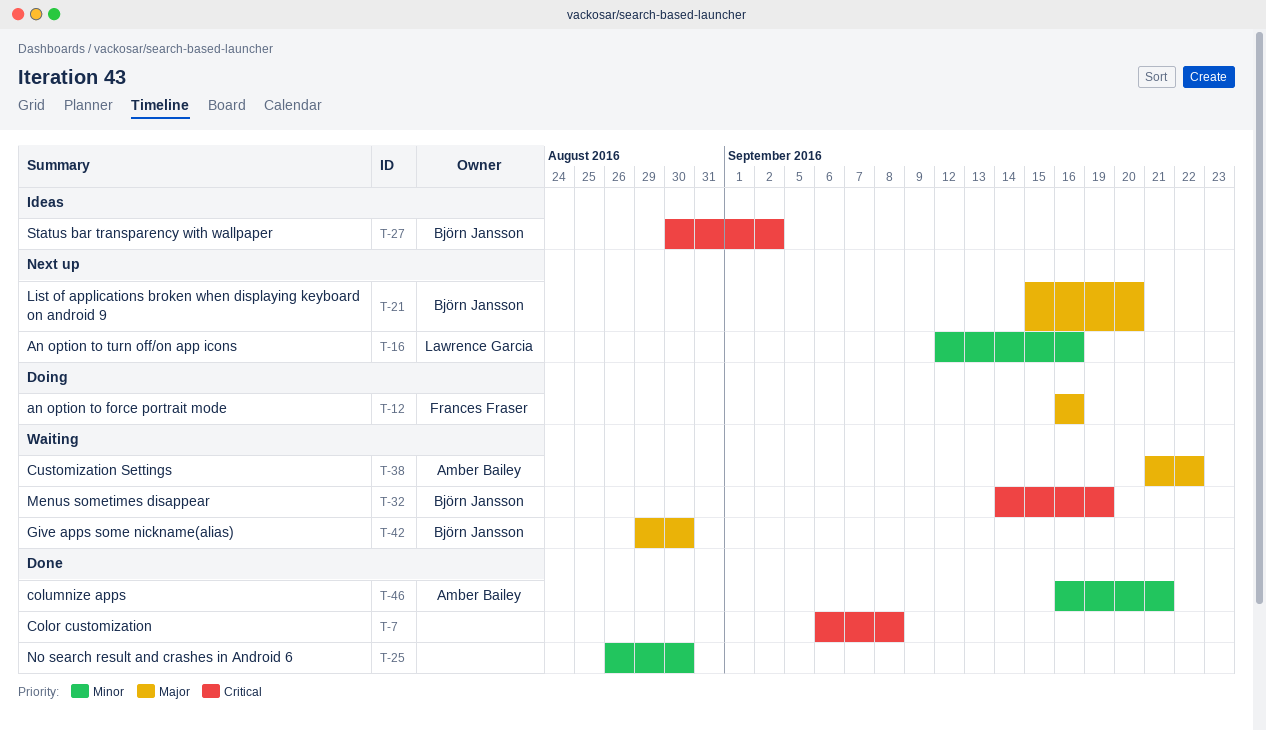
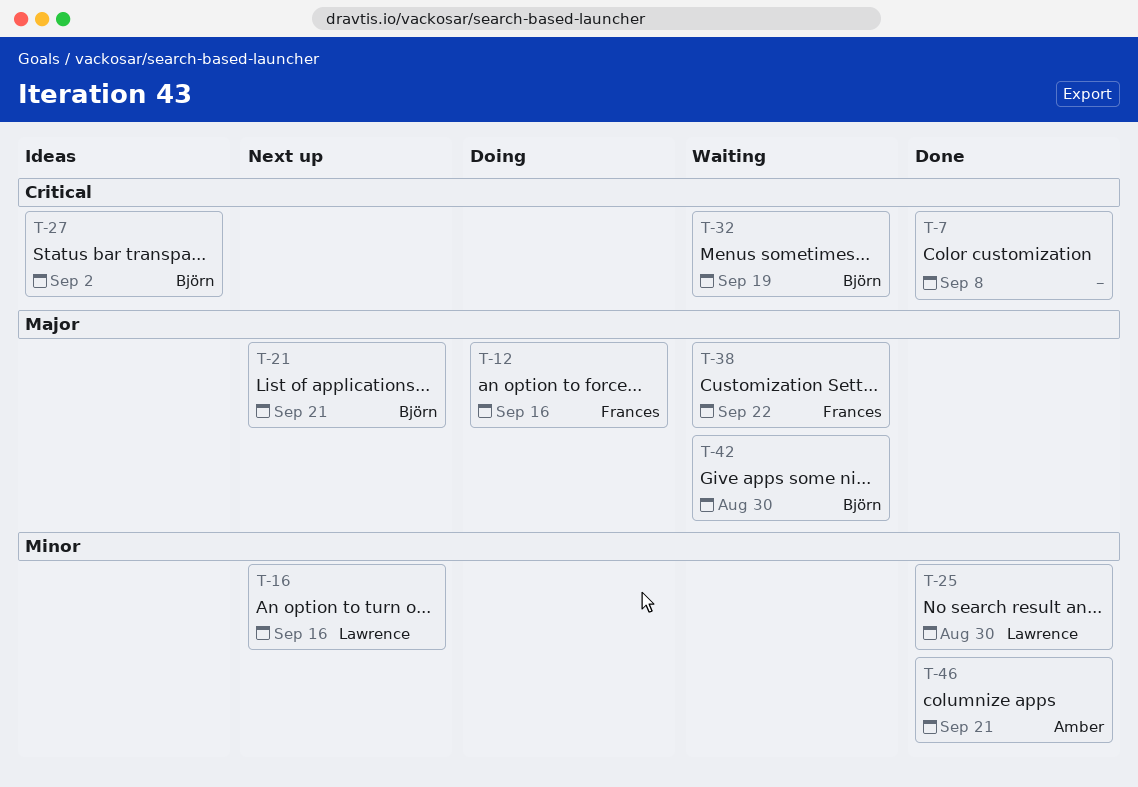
T-21, due: Sep 20 -> Sep 21
T-25, owner: none -> Lawrence Garcia
T-38, owner: Amber Bailey -> Frances Fraser

